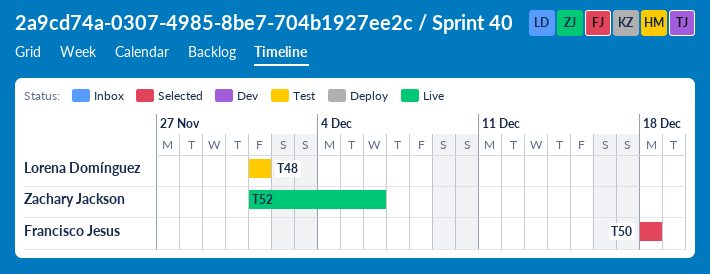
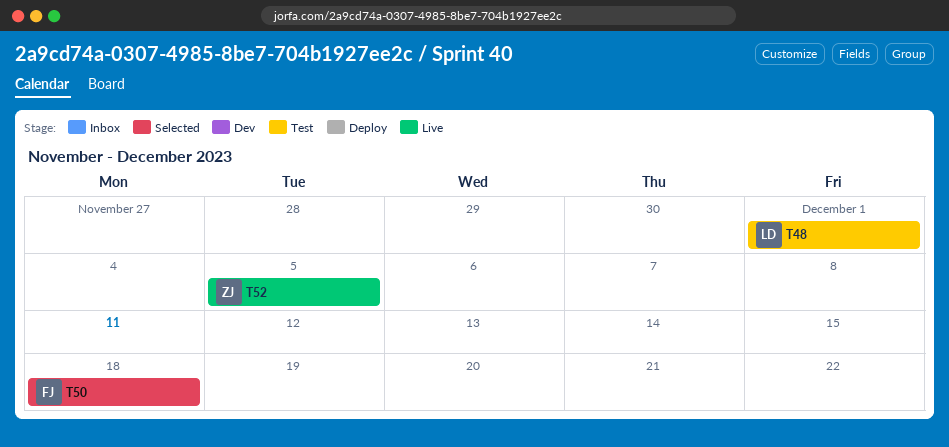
T52, start: Dec 1 -> Dec 5
T52, due: Dec 6 -> Dec 5

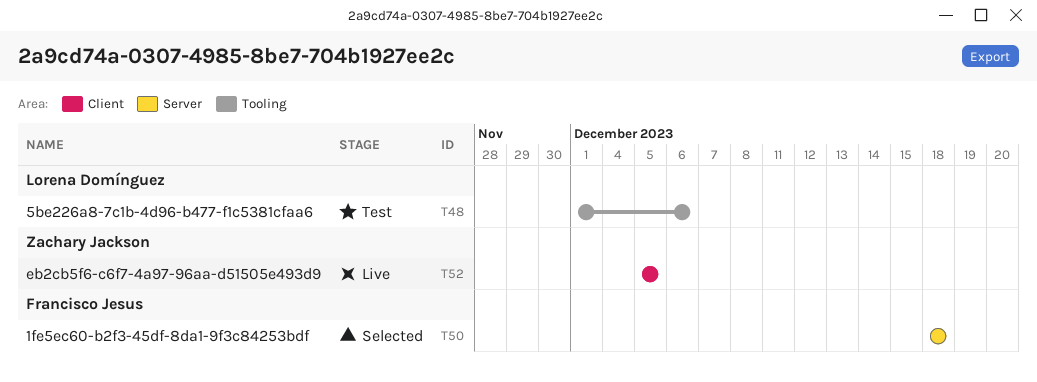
T48, due: Dec 1 -> Dec 6

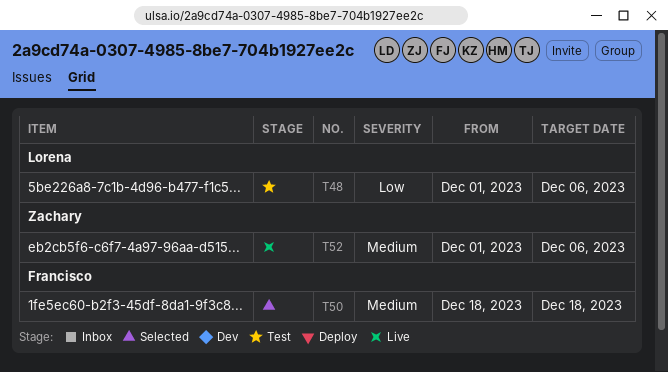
T52, start: Dec 5 -> Dec 1
T52, due: Dec 5 -> Dec 6

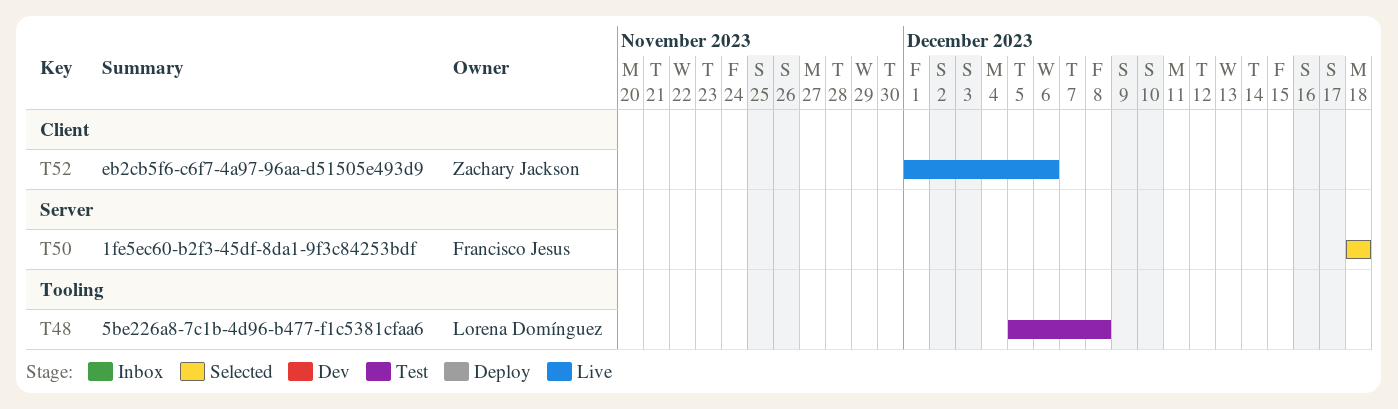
T48, start: Dec 1 -> Dec 5
T48, due: Dec 6 -> Dec 8

